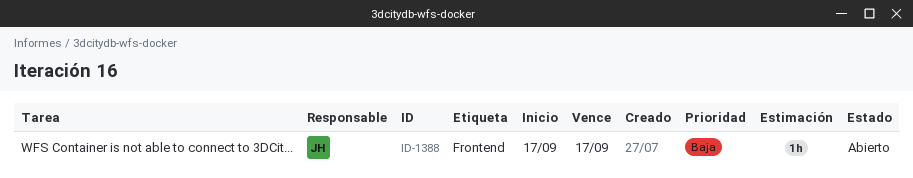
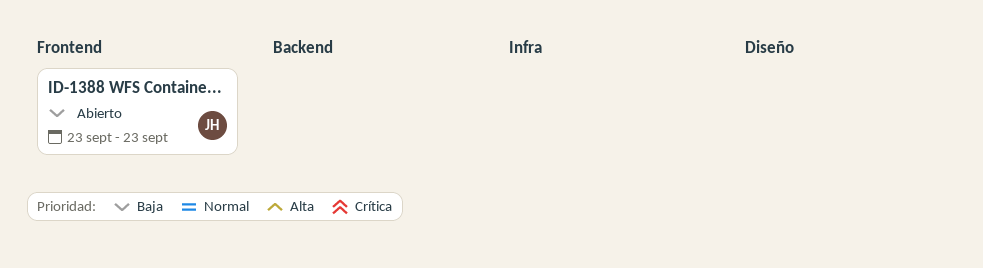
ID-1388, start: Sep 17 -> Sep 23
ID-1388, due: Sep 17 -> Sep 23

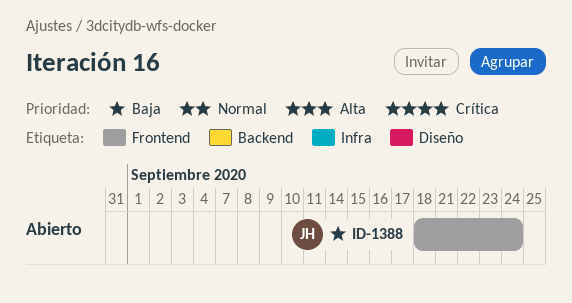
ID-1388, start: Sep 23 -> Sep 18
ID-1388, due: Sep 23 -> Sep 24

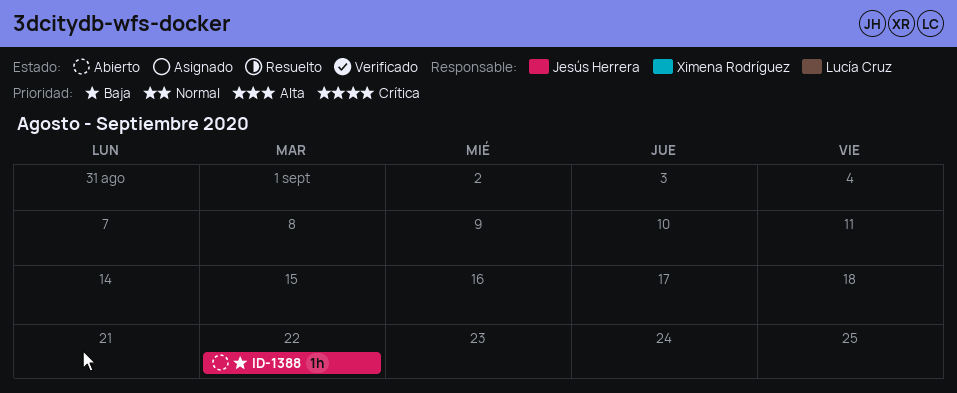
ID-1388, start: Sep 18 -> Sep 22
ID-1388, due: Sep 24 -> Sep 22

